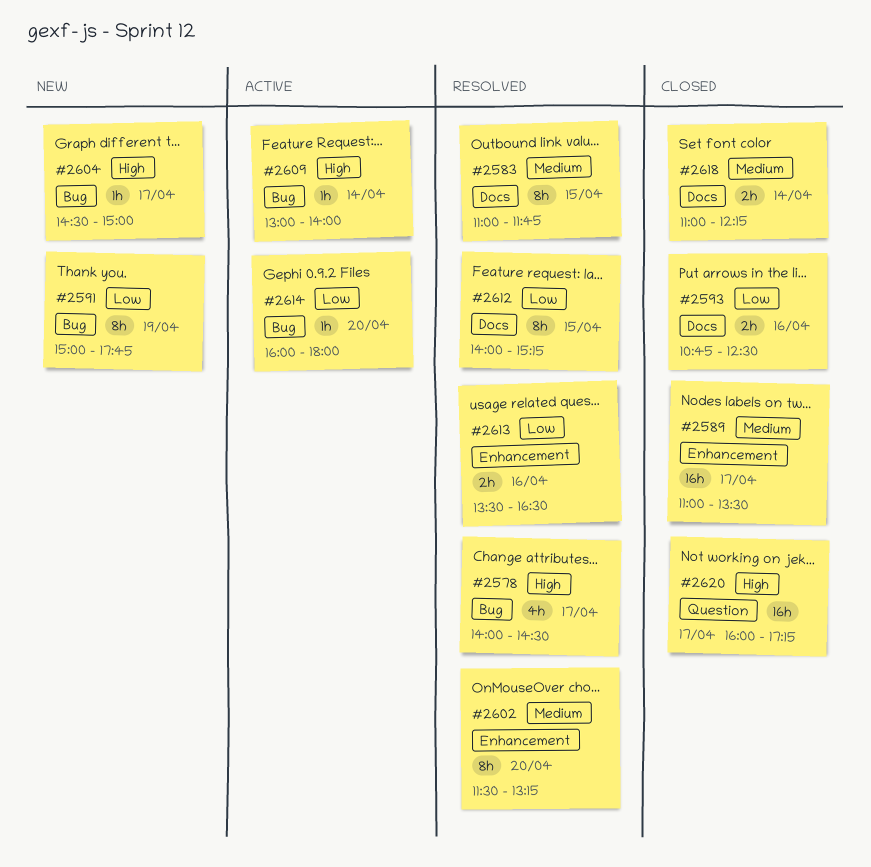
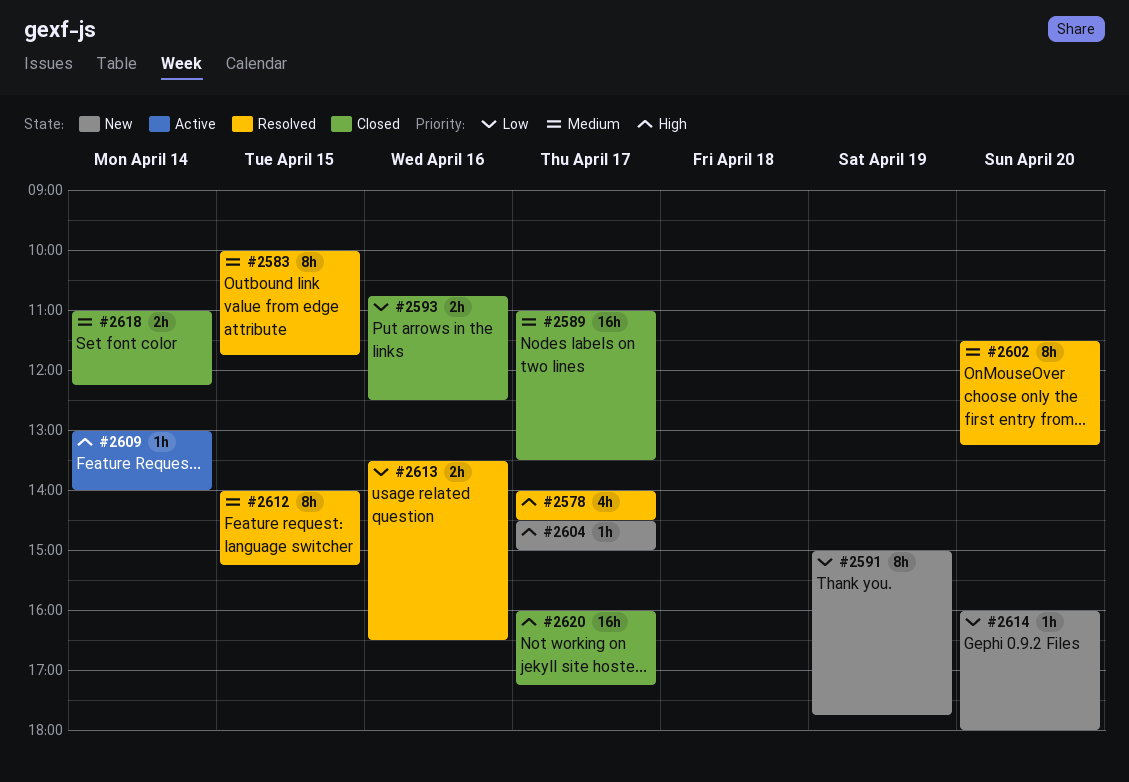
#2583, begins: 11:00 -> 10:00
#2612, priority: Low -> Medium
#2614, status: Active -> New

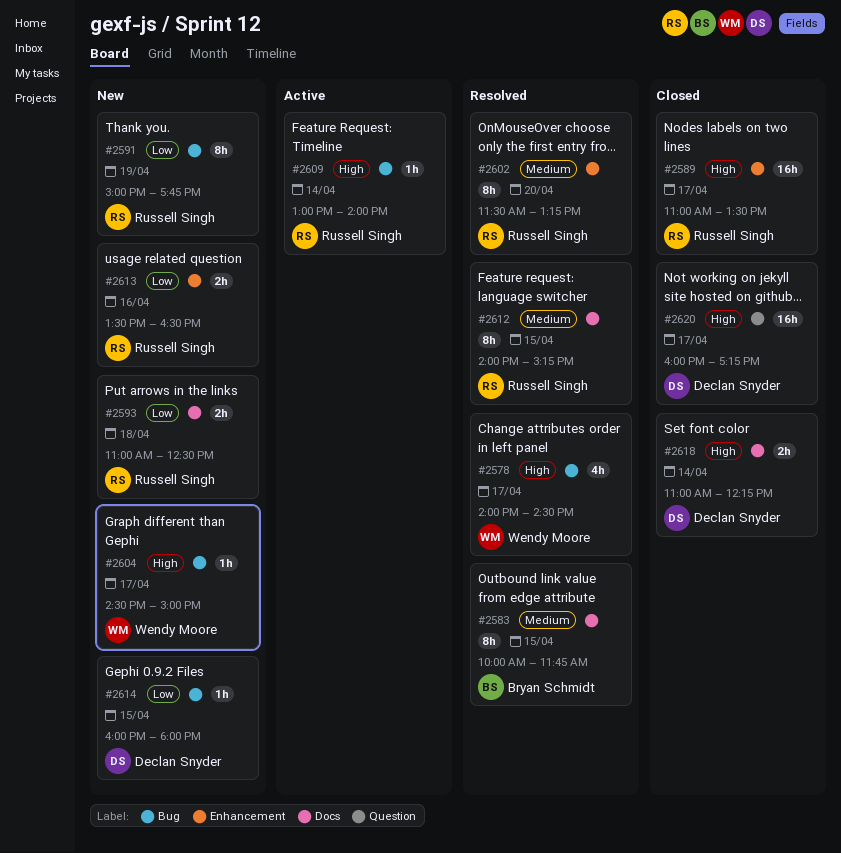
#2589, priority: Medium -> High
#2593, status: Closed -> New
#2593, day: Apr 16 -> Apr 18
#2593, begins: 10:45 -> 11:00
#2613, status: Resolved -> New
#2614, day: Apr 20 -> Apr 15
#2618, priority: Medium -> High

